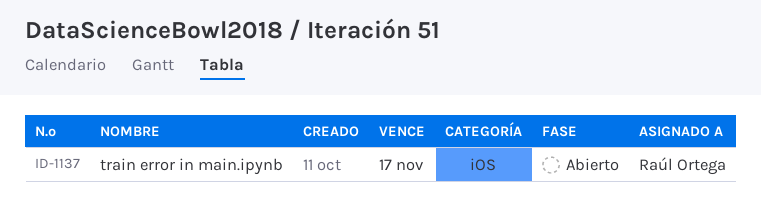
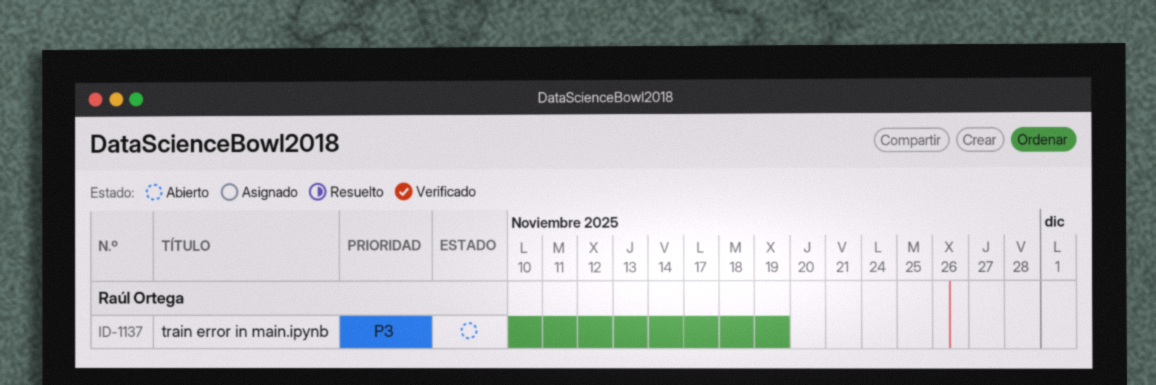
ID-1137, due: Nov 17 -> Nov 19

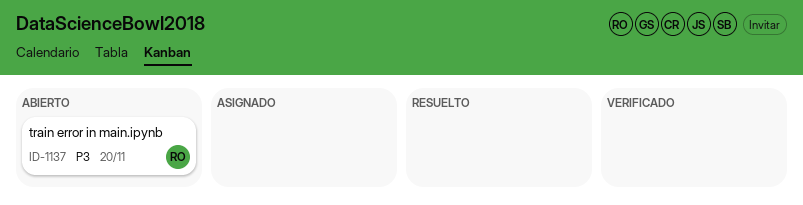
ID-1137, due: Nov 19 -> Nov 20

